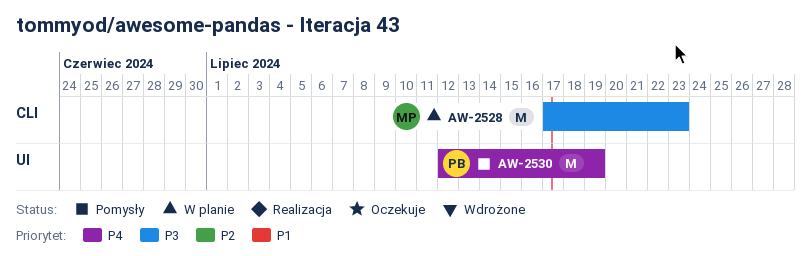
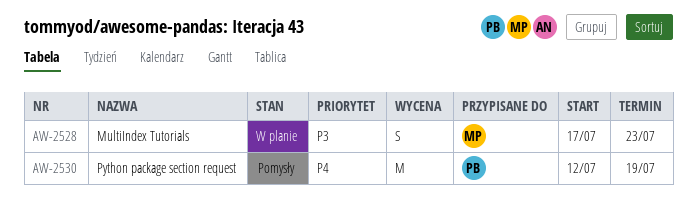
AW-2528, estimate: M -> S

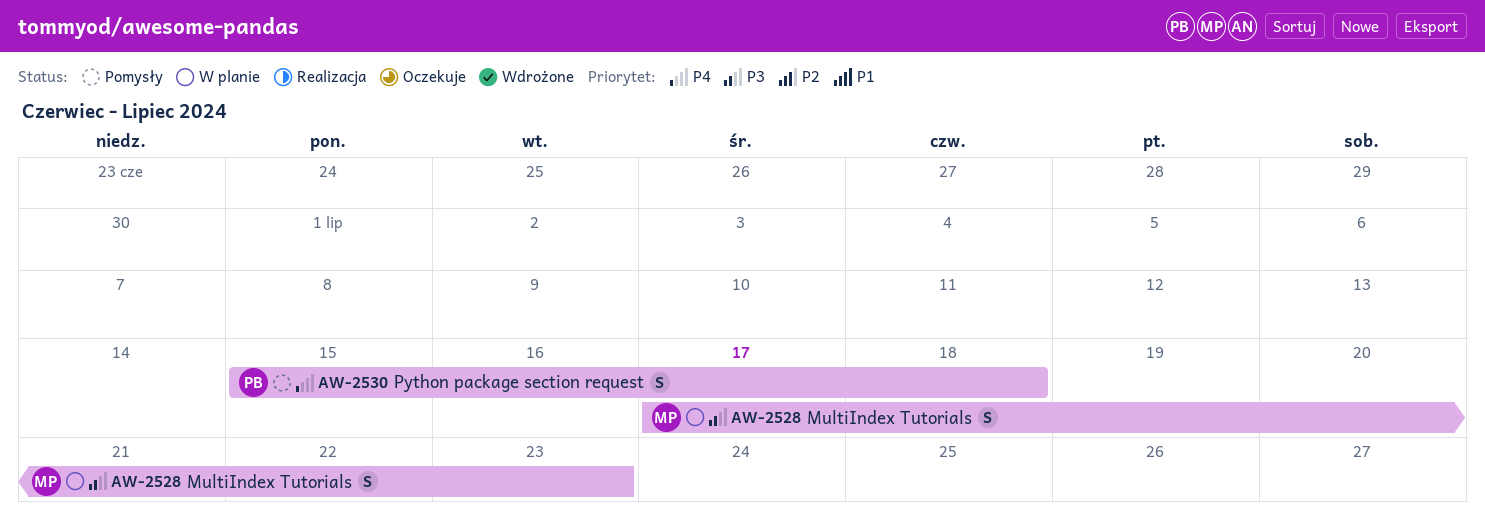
AW-2530, estimate: M -> S
AW-2530, start: Jul 12 -> Jul 15
AW-2530, due: Jul 19 -> Jul 18

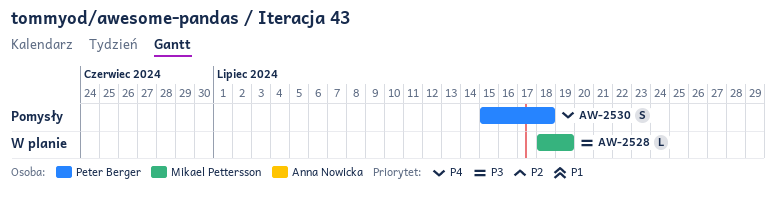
AW-2528, estimate: S -> L
AW-2528, start: Jul 17 -> Jul 18
AW-2528, due: Jul 23 -> Jul 19

